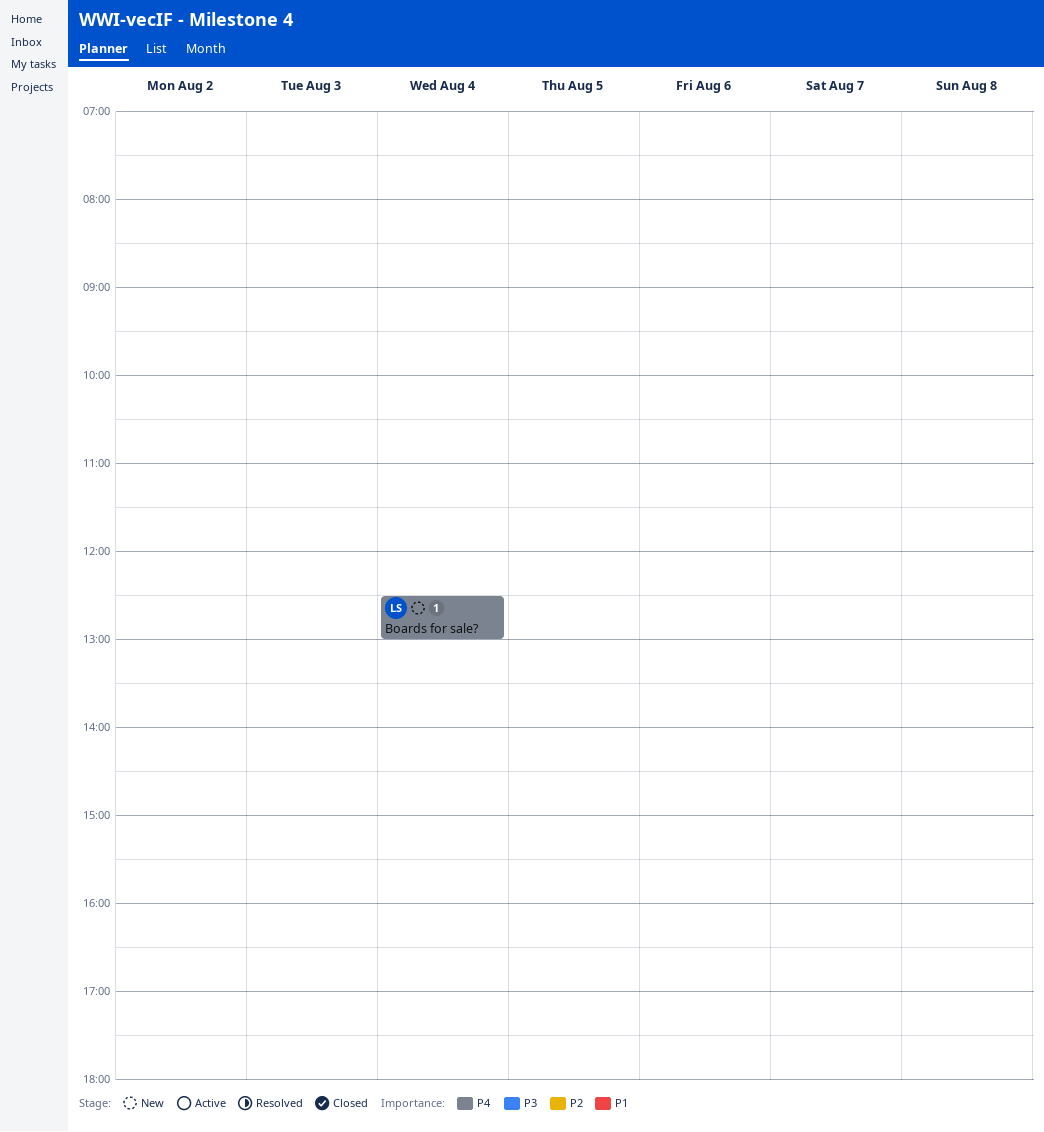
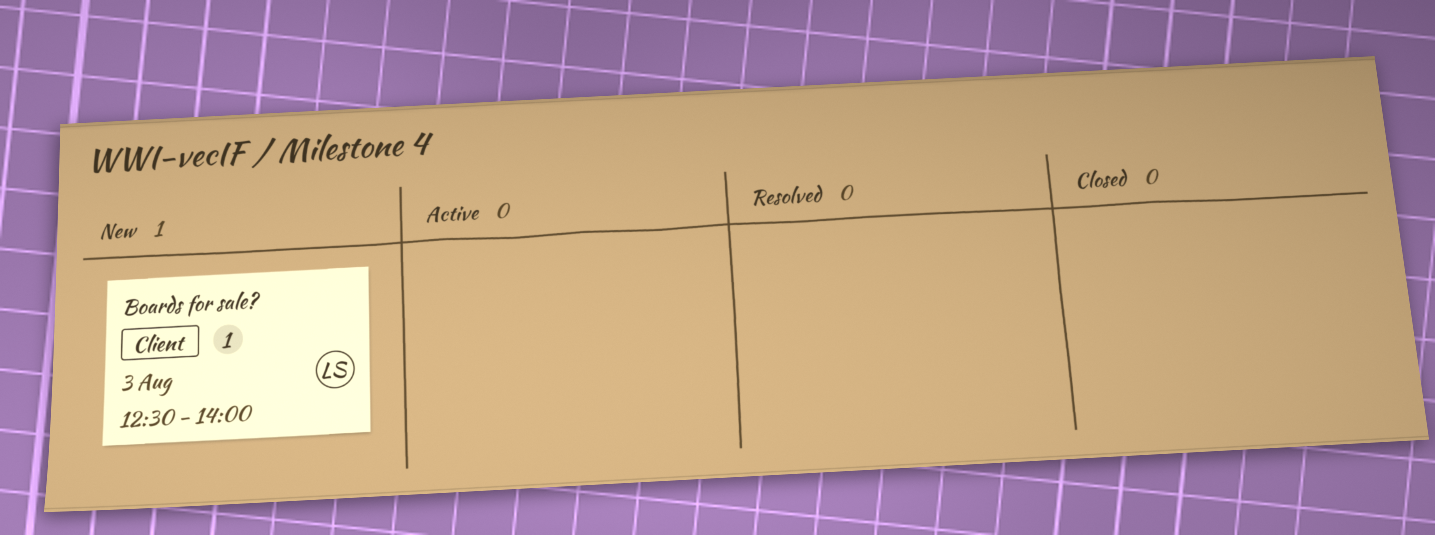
Boards for sale?, day: Aug 4 -> Aug 3
Boards for sale?, ends: 13:00 -> 14:00

